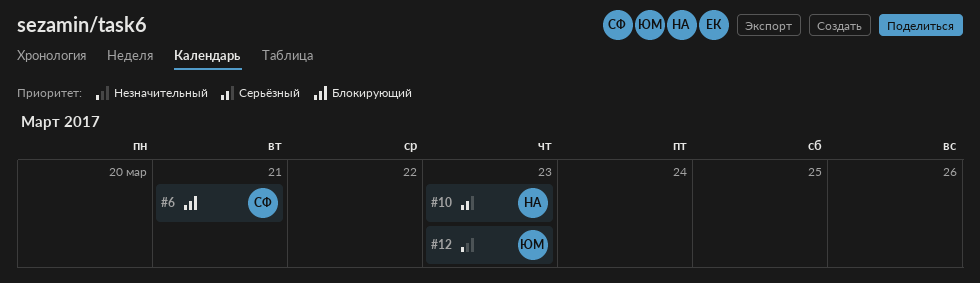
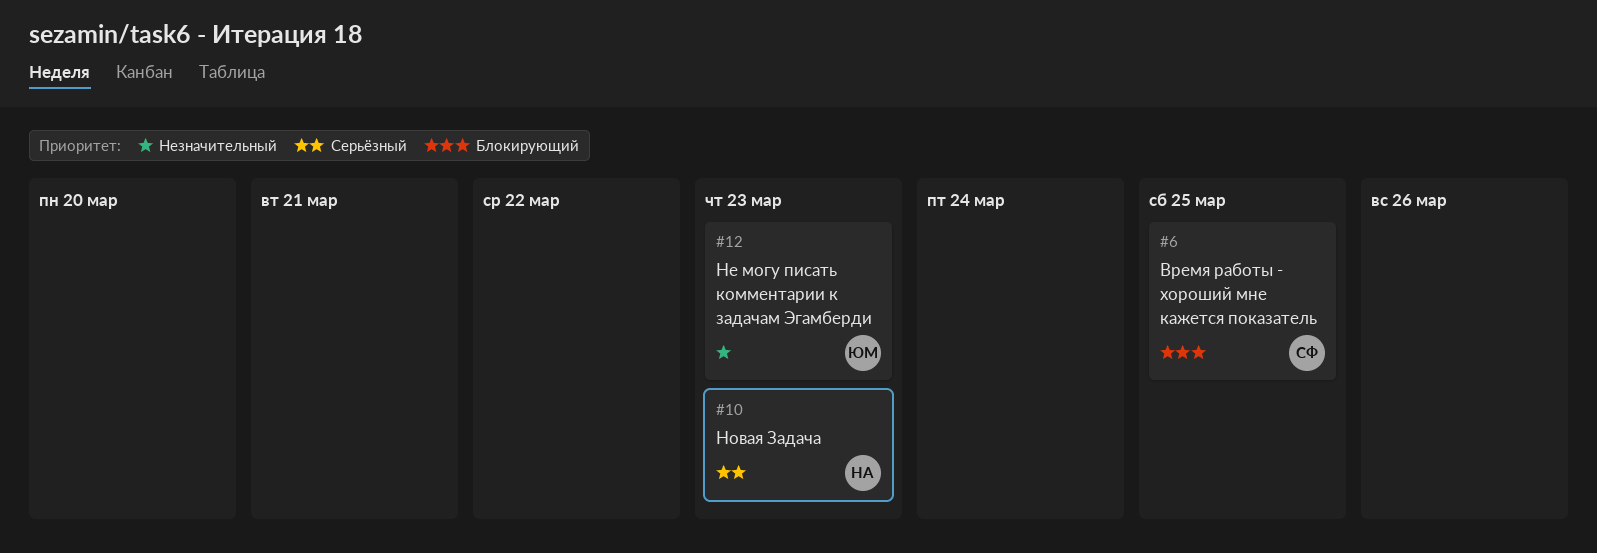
#6, due: Mar 21 -> Mar 25

